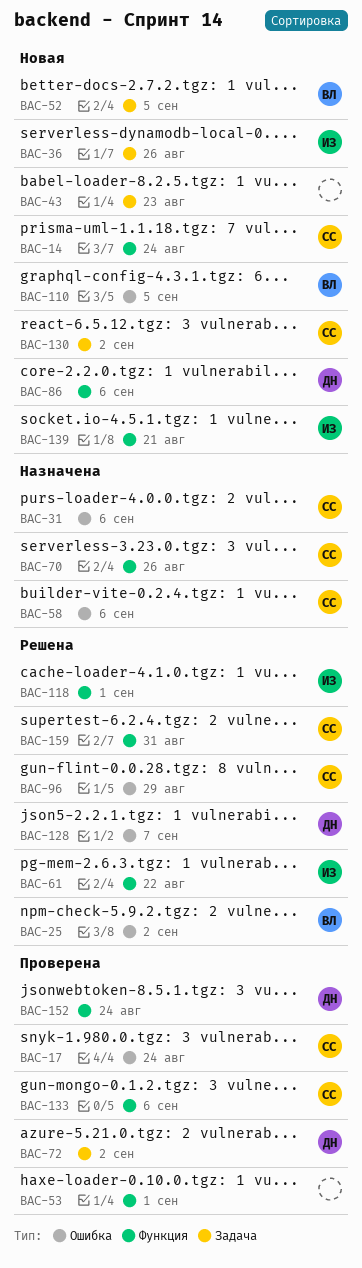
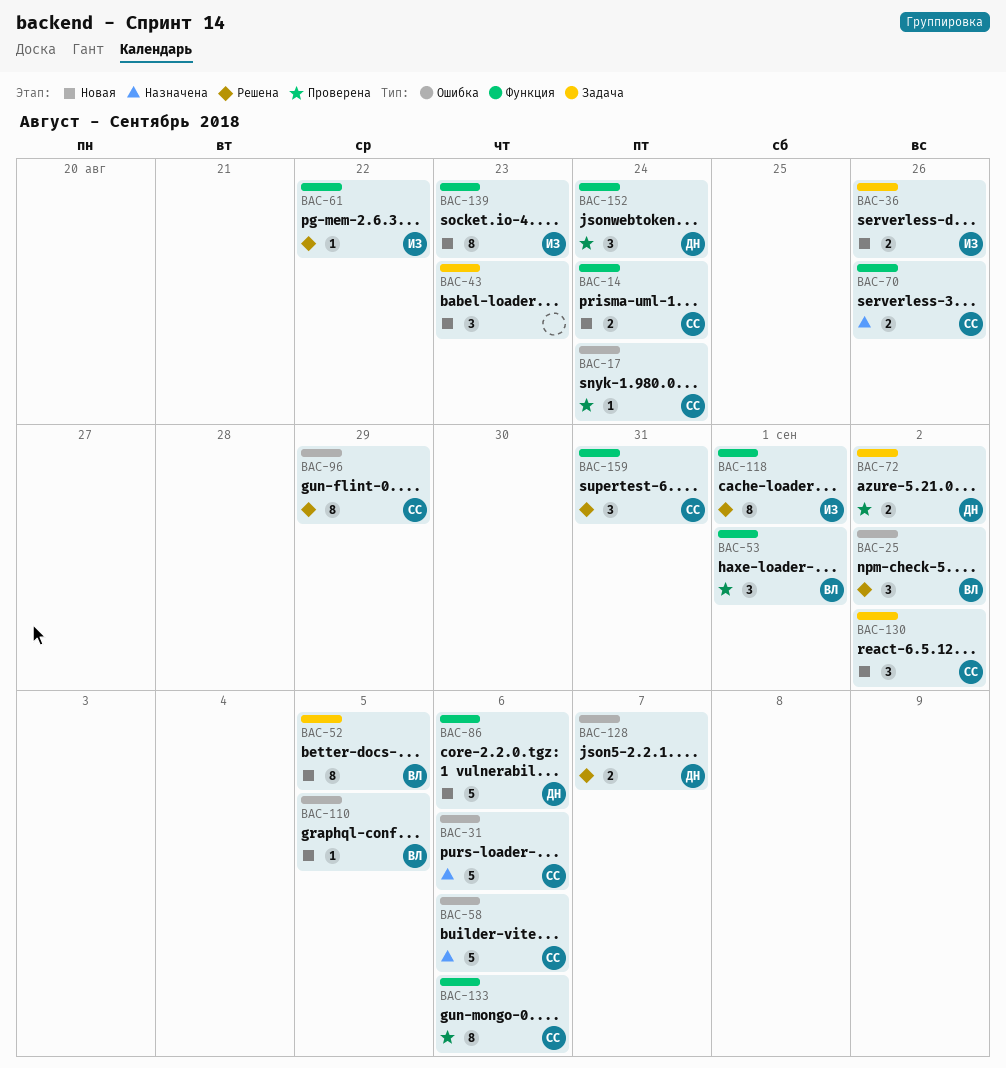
BAC-53, owner: none -> ВЛ
BAC-139, due: Aug 21 -> Aug 23

